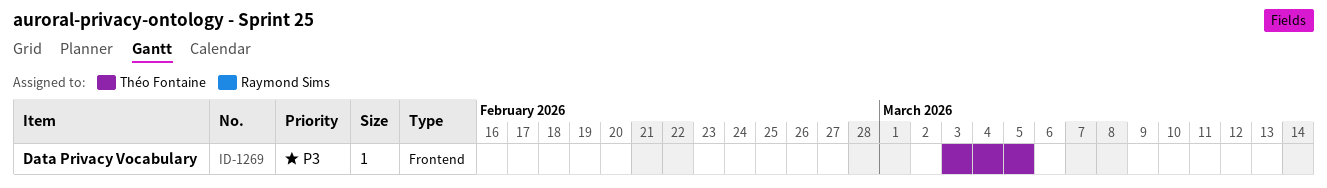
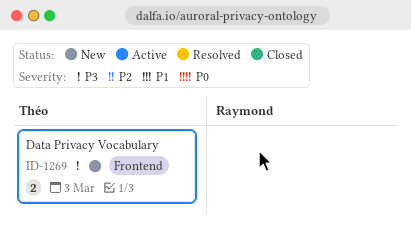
ID-1269, estimate: 1 -> 2
ID-1269, due: Mar 5 -> Mar 3

